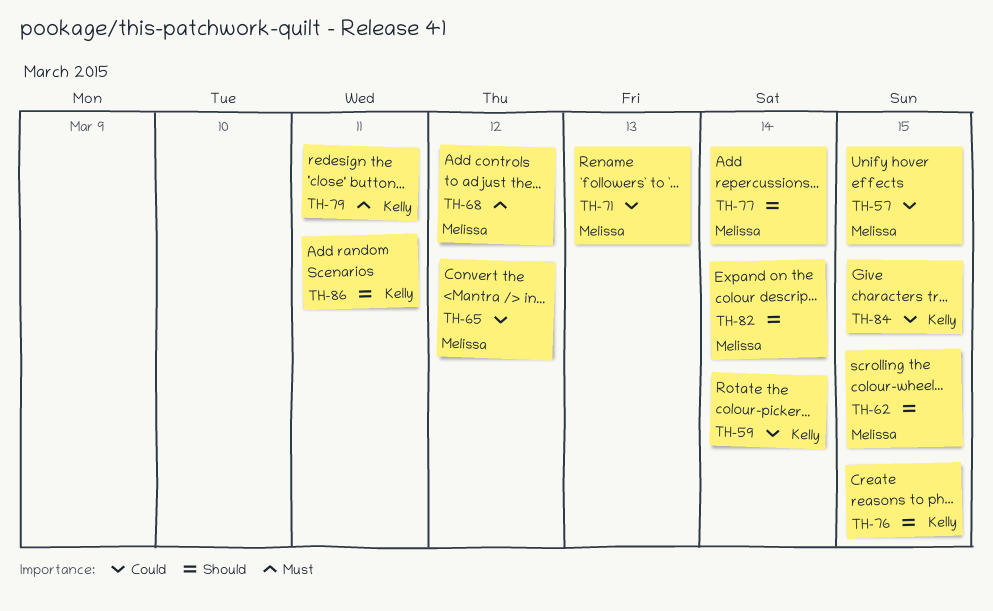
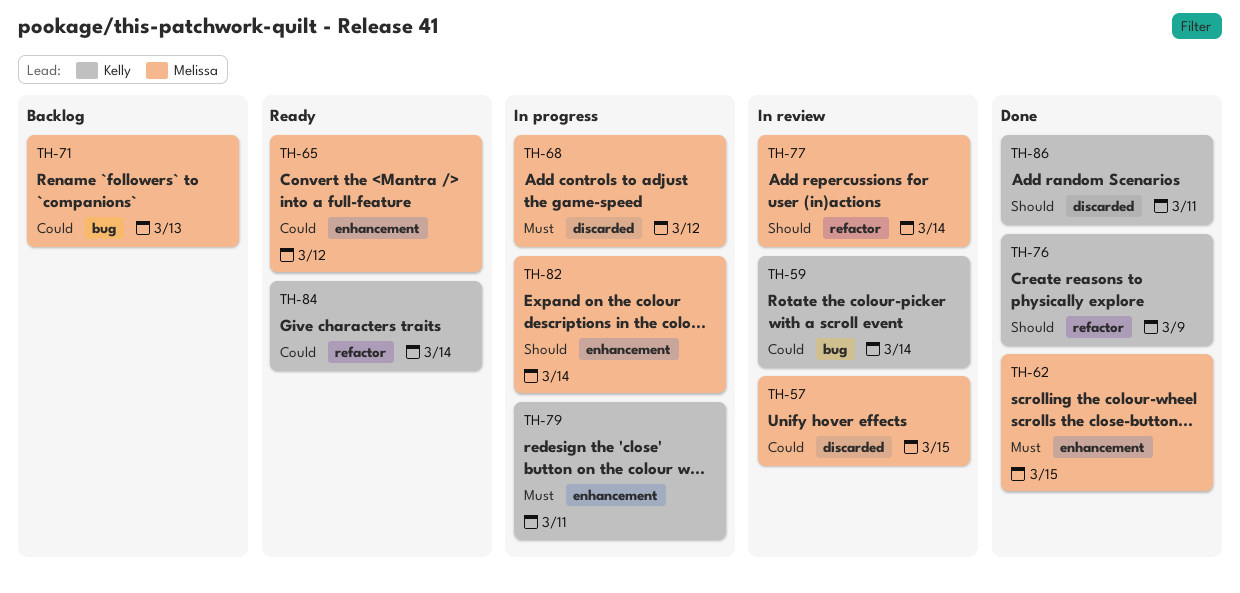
TH-62, priority: Should -> Must
TH-76, due: Mar 15 -> Mar 9
TH-84, due: Mar 15 -> Mar 14

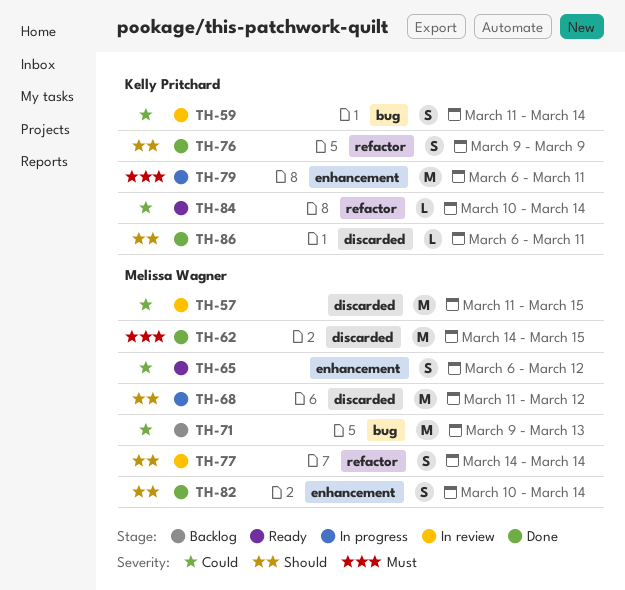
TH-62, label: enhancement -> discarded
TH-68, priority: Must -> Should
TH-82, status: In progress -> Done

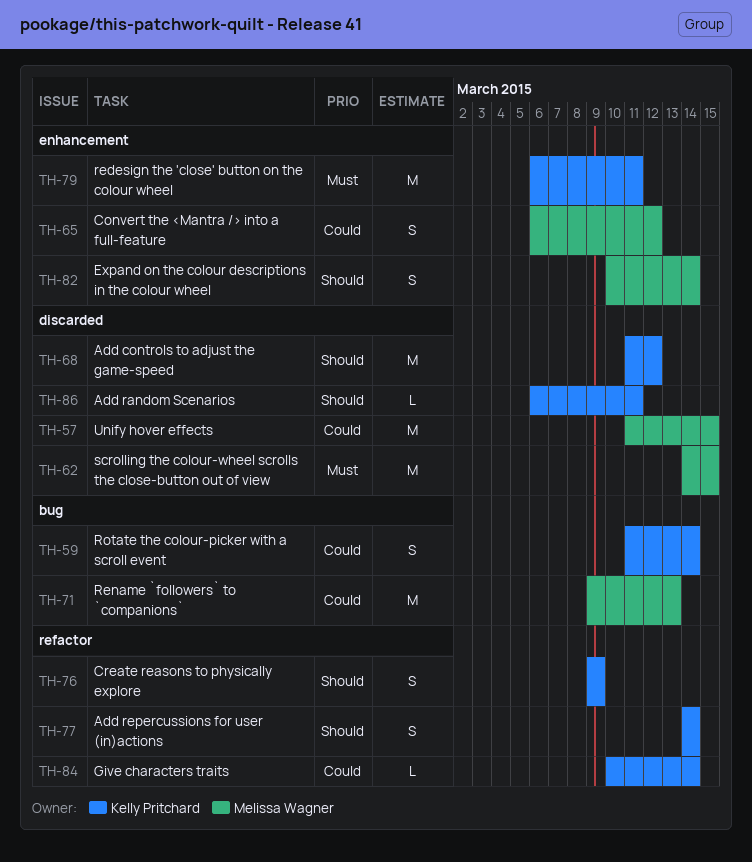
TH-68, owner: Melissa Wagner -> Kelly Pritchard
TH-77, owner: Melissa Wagner -> Kelly Pritchard

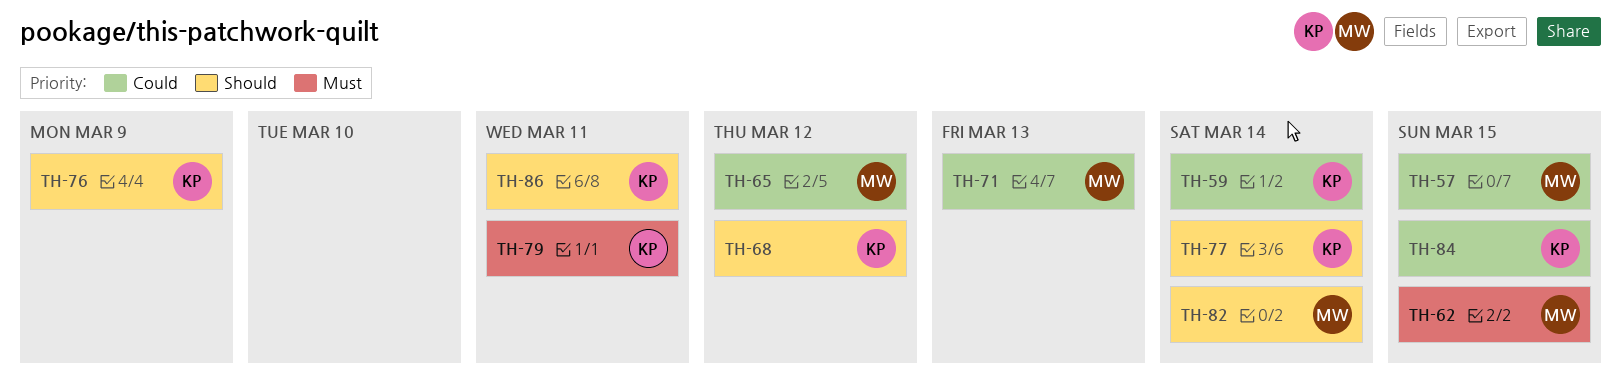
TH-84, due: Mar 14 -> Mar 15

